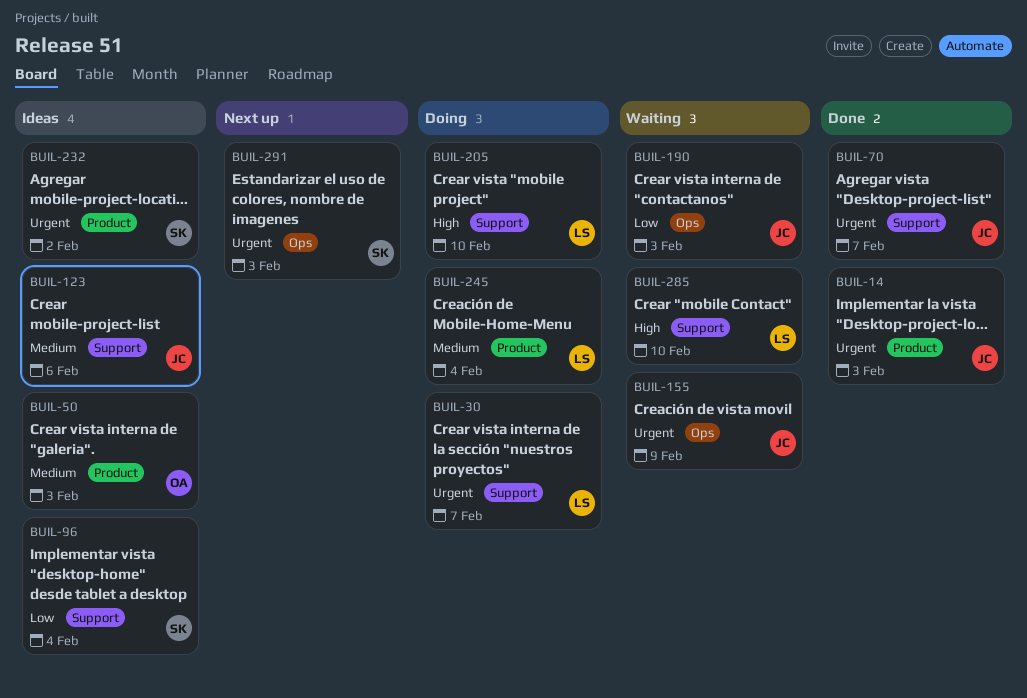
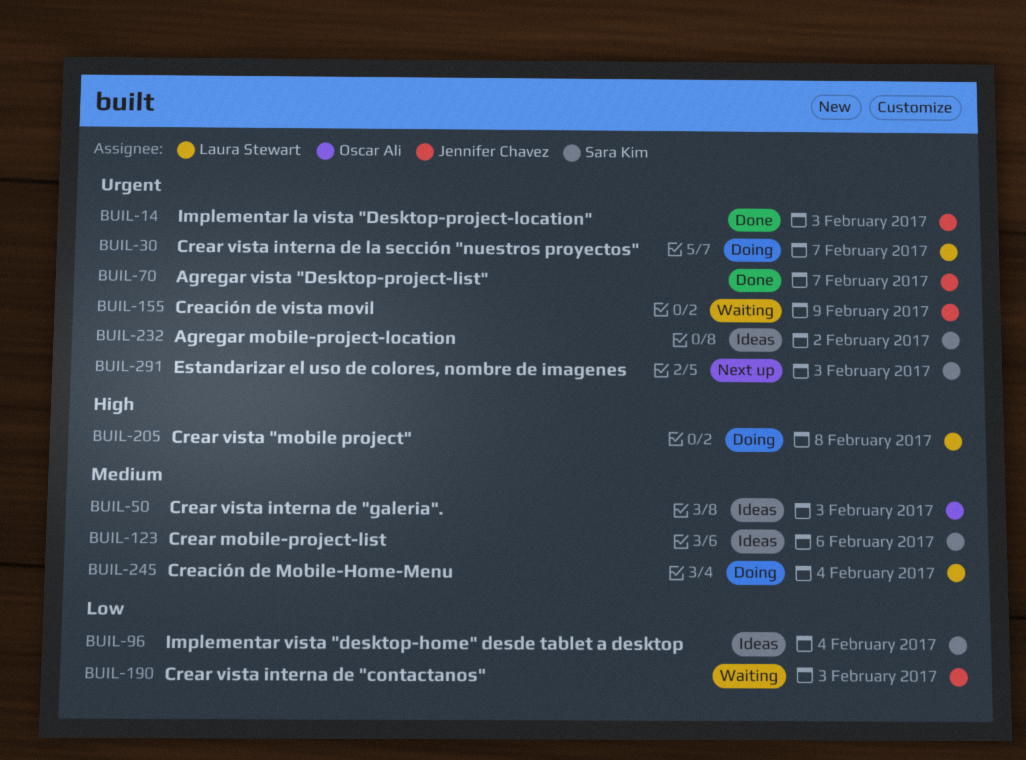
BUIL-123, owner: Jennifer Chavez -> Sara Kim
BUIL-205, due: Feb 10 -> Feb 8
BUIL-285: present -> none

